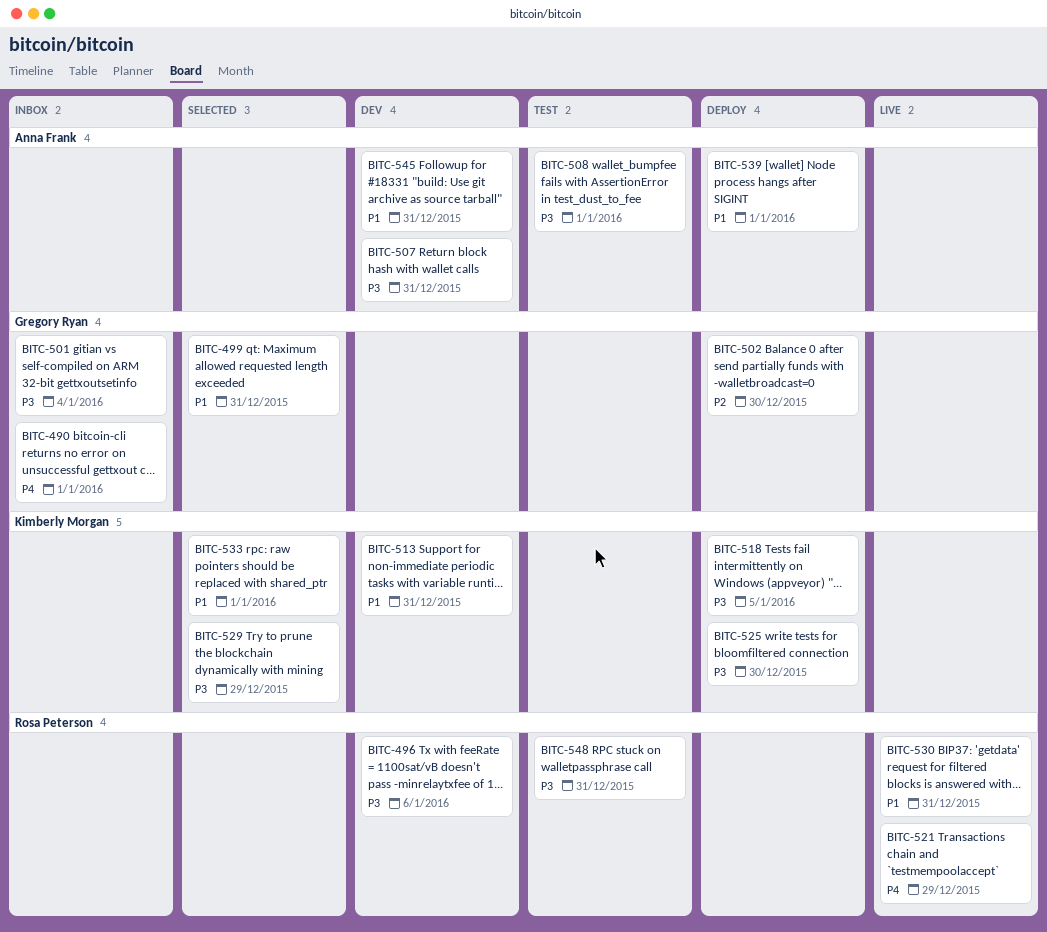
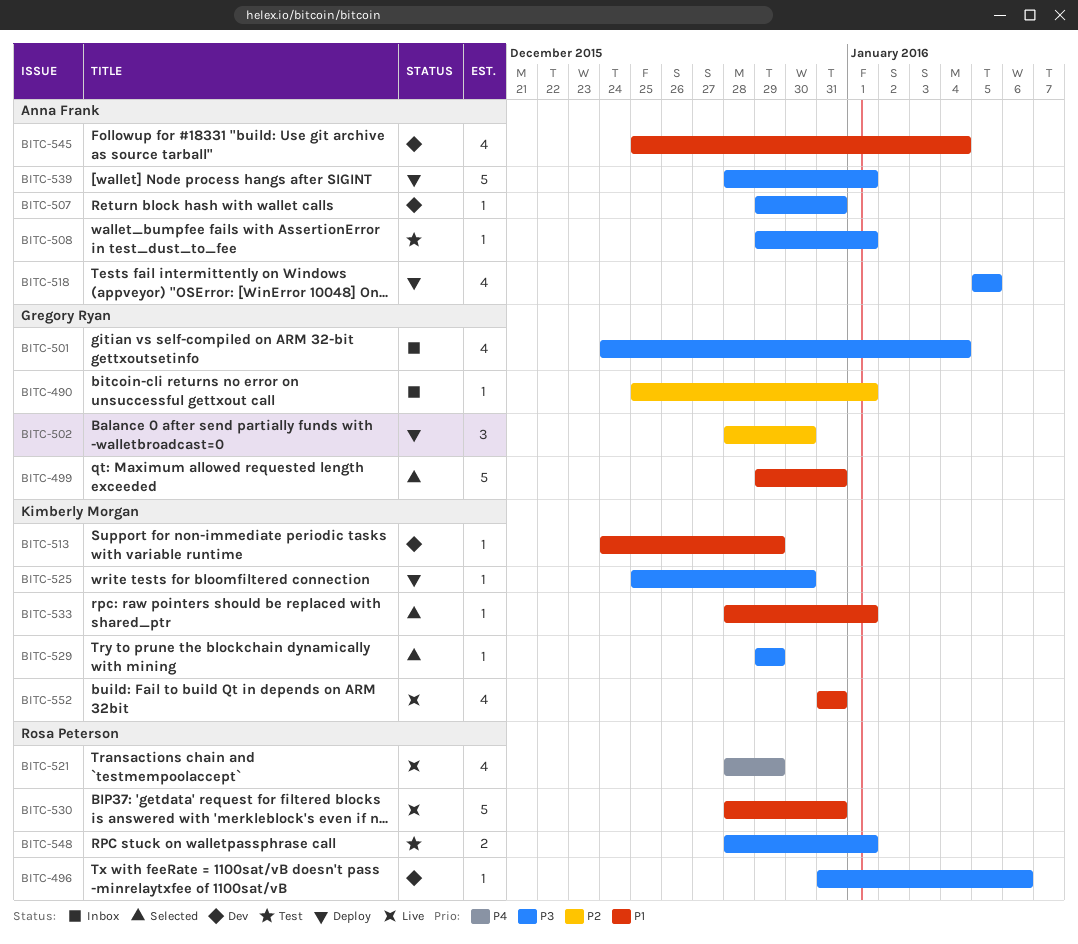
BITC-490, priority: P4 -> P2
BITC-513, due: Dec 31 -> Dec 29
BITC-518, owner: Kimberly Morgan -> Anna Frank
BITC-539, priority: P1 -> P3
BITC-545, due: Dec 31 -> Jan 4
BITC-548, due: Dec 31 -> Jan 1
BITC-552: none -> present

